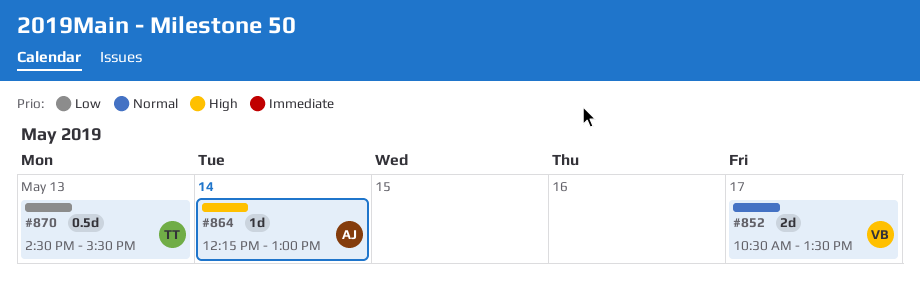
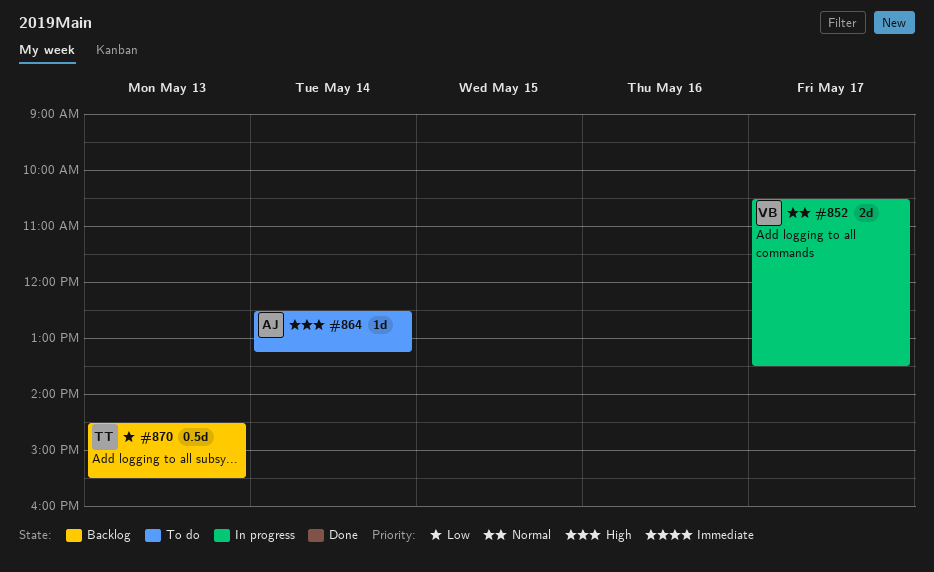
#864, begins: 12:15 -> 12:30
#864, ends: 13:00 -> 13:15

